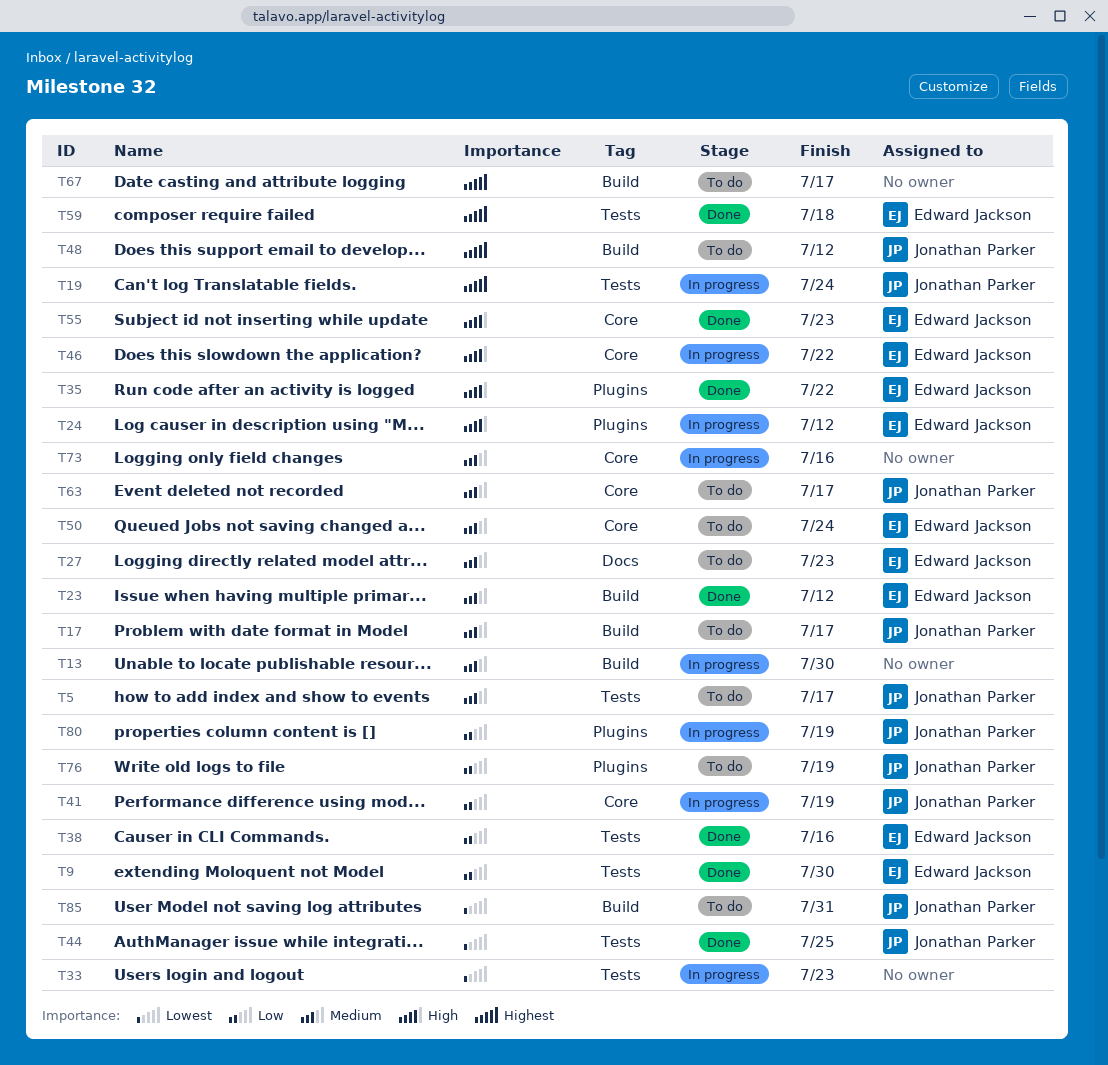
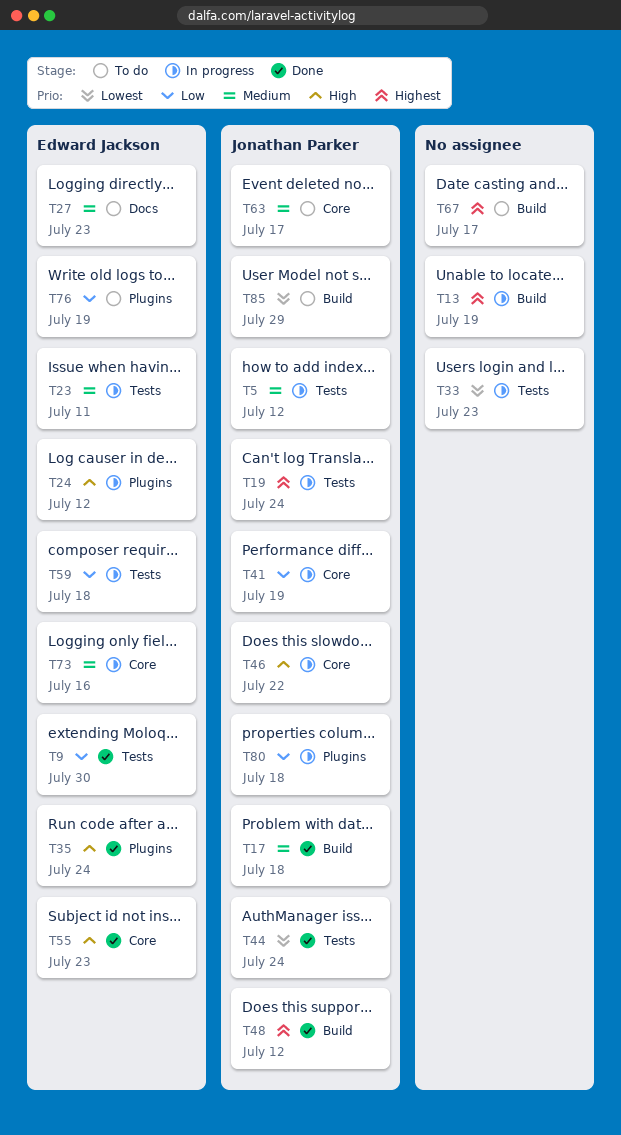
T5, status: To do -> In progress
T5, due: Jul 17 -> Jul 12
T13, priority: Medium -> Highest
T13, due: Jul 30 -> Jul 19
T17, status: To do -> Done
T17, due: Jul 17 -> Jul 18
T23, status: Done -> In progress
T23, label: Build -> Tests
T23, due: Jul 12 -> Jul 11
T35, due: Jul 22 -> Jul 24
T38: present -> none
T44, due: Jul 25 -> Jul 24
T46, owner: Edward Jackson -> Jonathan Parker
T48, status: To do -> Done
T50: present -> none
T59, status: Done -> In progress
T59, priority: Highest -> Low
T73, owner: none -> Edward Jackson
T76, owner: Jonathan Parker -> Edward Jackson
T80, due: Jul 19 -> Jul 18
T85, due: Jul 31 -> Jul 29

